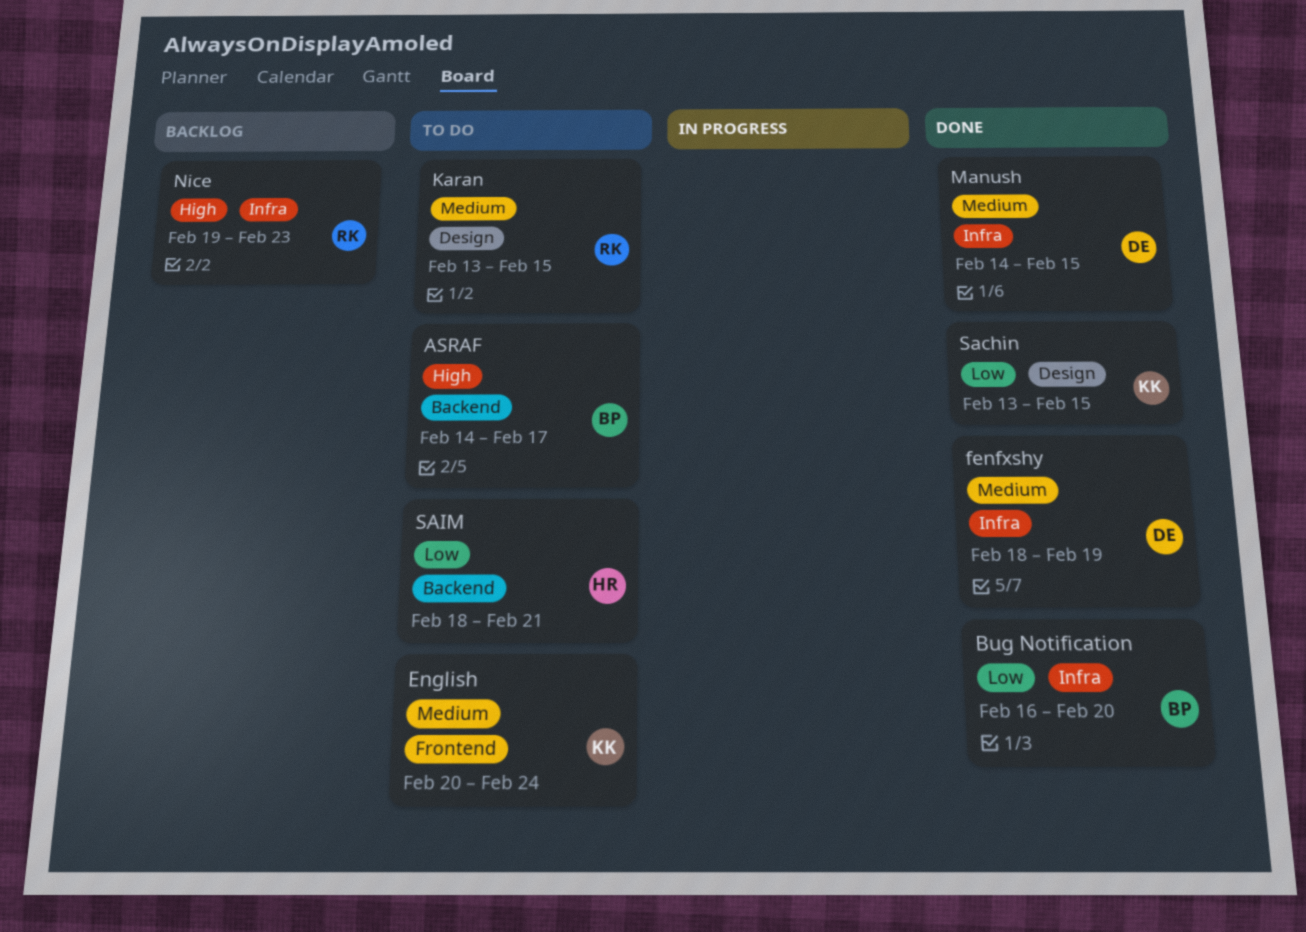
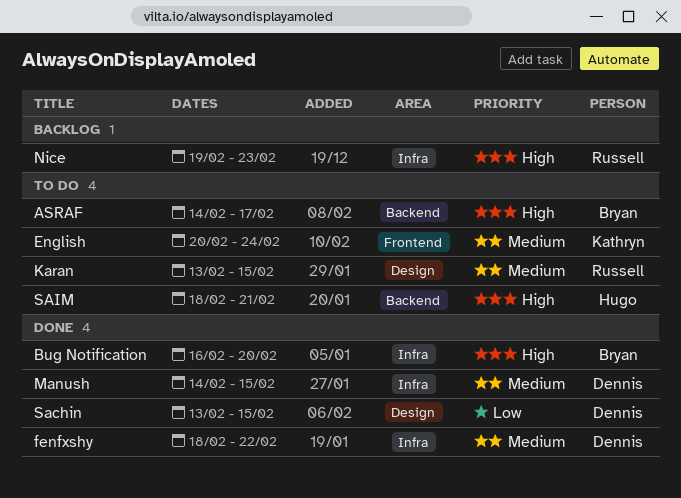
Bug Notification, priority: Low -> High
fenfxshy, due: Feb 19 -> Feb 22
Sachin, owner: Kathryn -> Dennis
SAIM, priority: Low -> High

